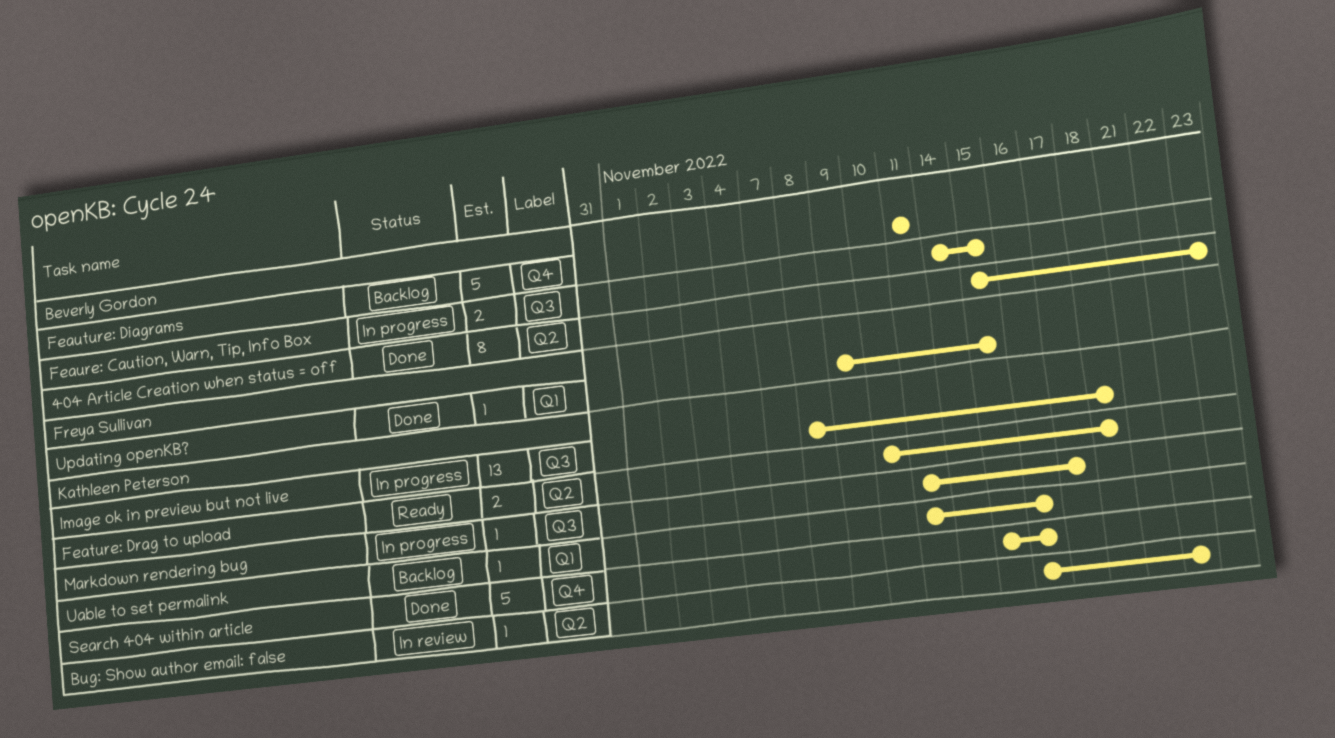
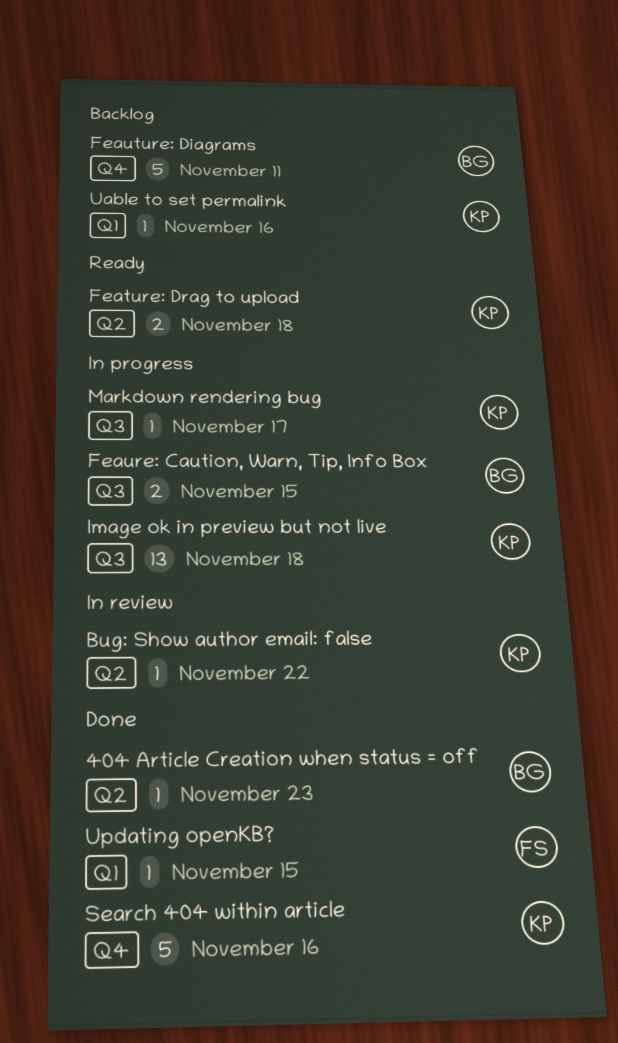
404 Article Creation when status = off, estimate: 8 -> 1

